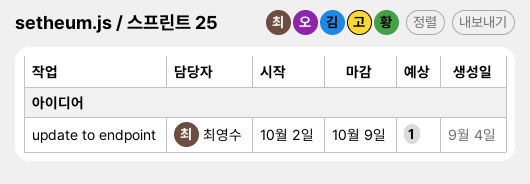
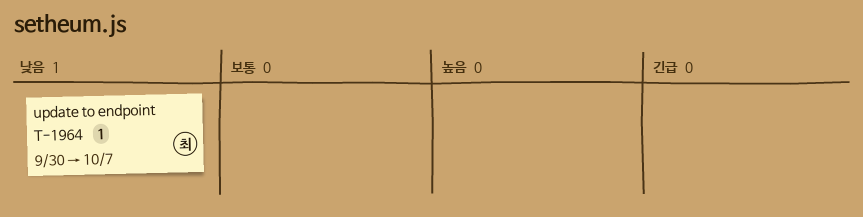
update to endpoint, start: Oct 2 -> Sep 30
update to endpoint, due: Oct 9 -> Oct 7

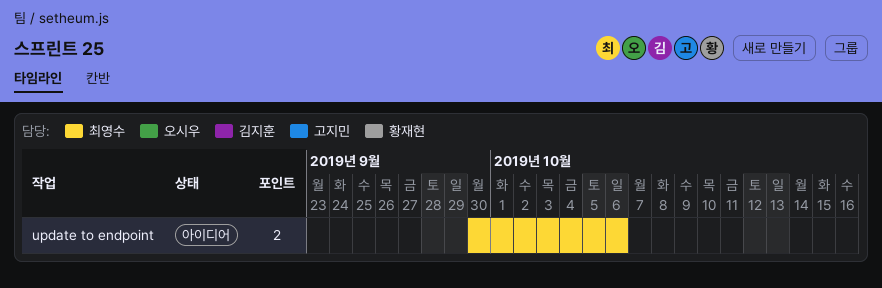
update to endpoint, estimate: 1 -> 2
update to endpoint, due: Oct 7 -> Oct 6

